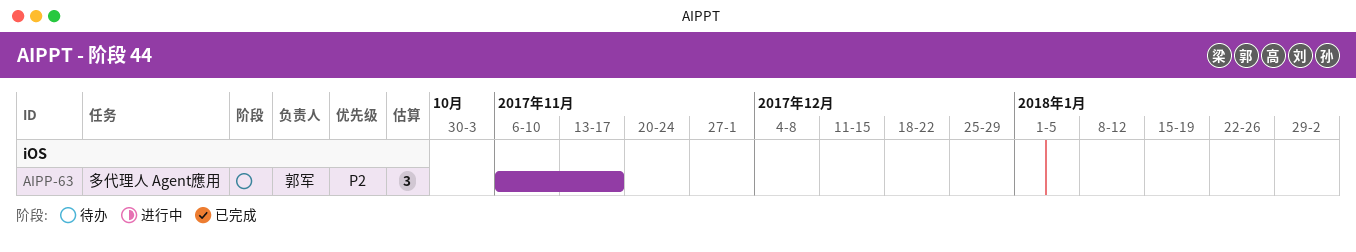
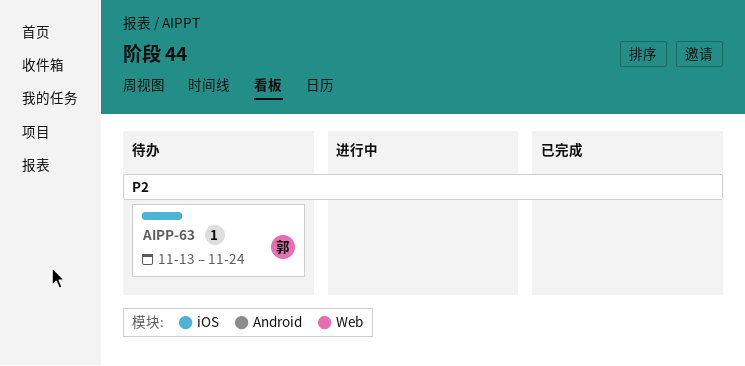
AIPP-63, estimate: 3 -> 1
AIPP-63, start: Nov 6 -> Nov 13
AIPP-63, due: Nov 17 -> Nov 24

